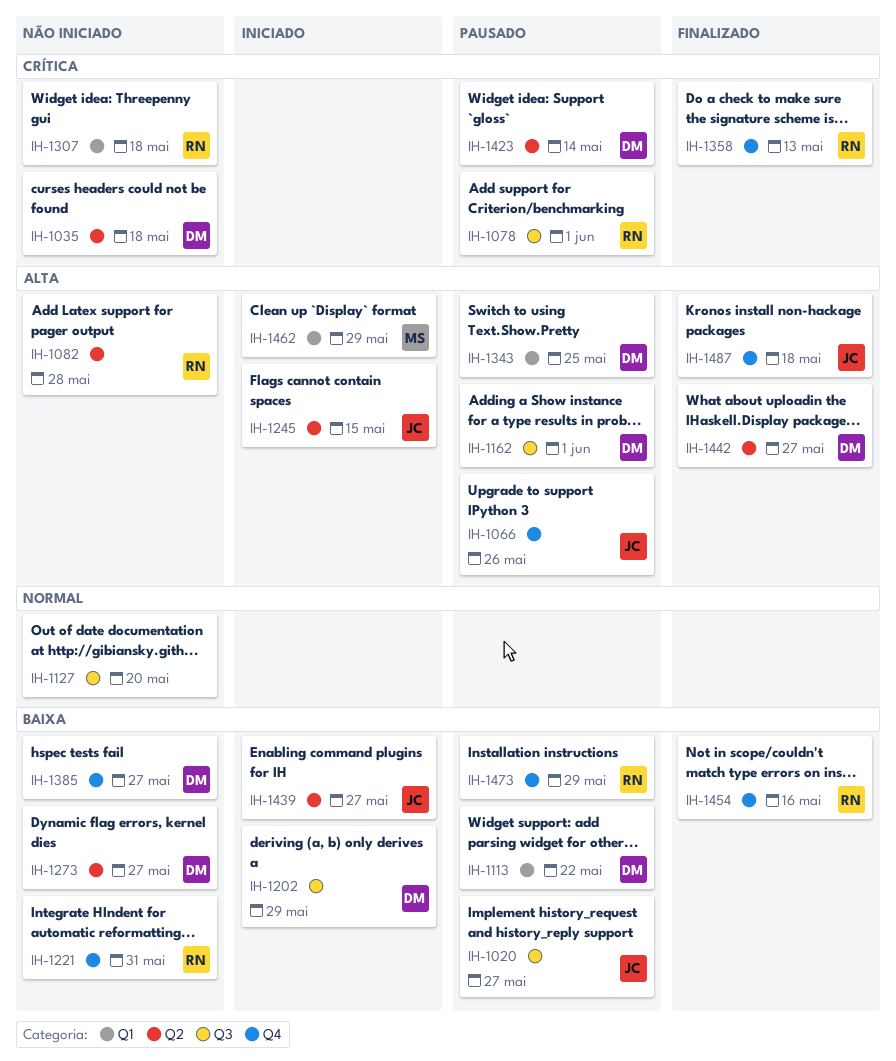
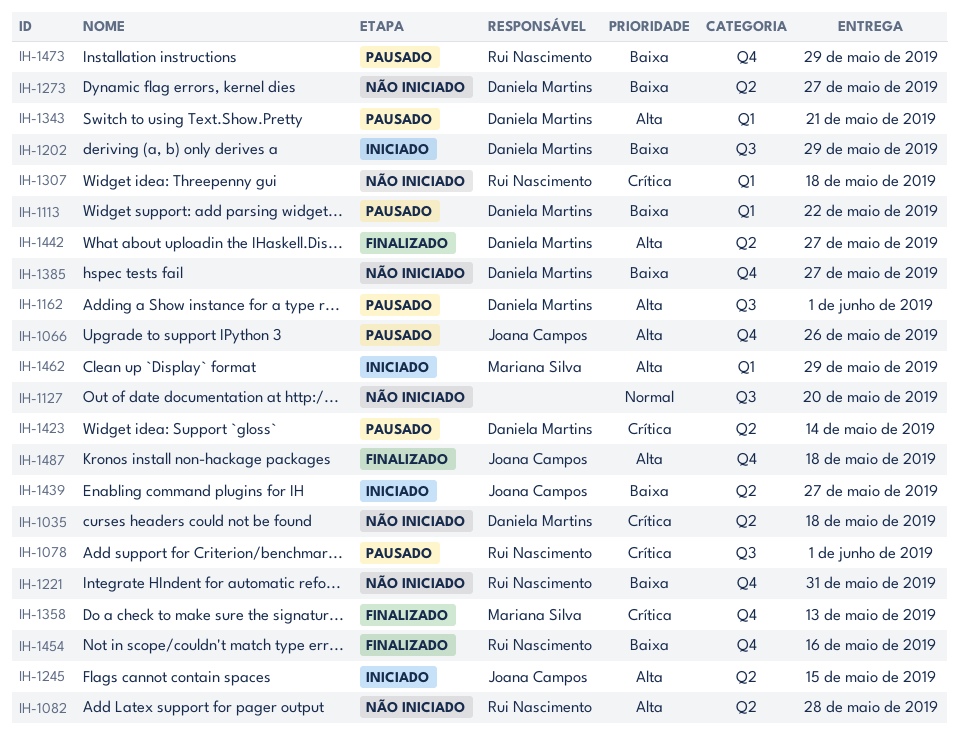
IH-1020: present -> none
IH-1343, due: May 25 -> May 21
IH-1358, owner: Rui Nascimento -> Mariana Silva

